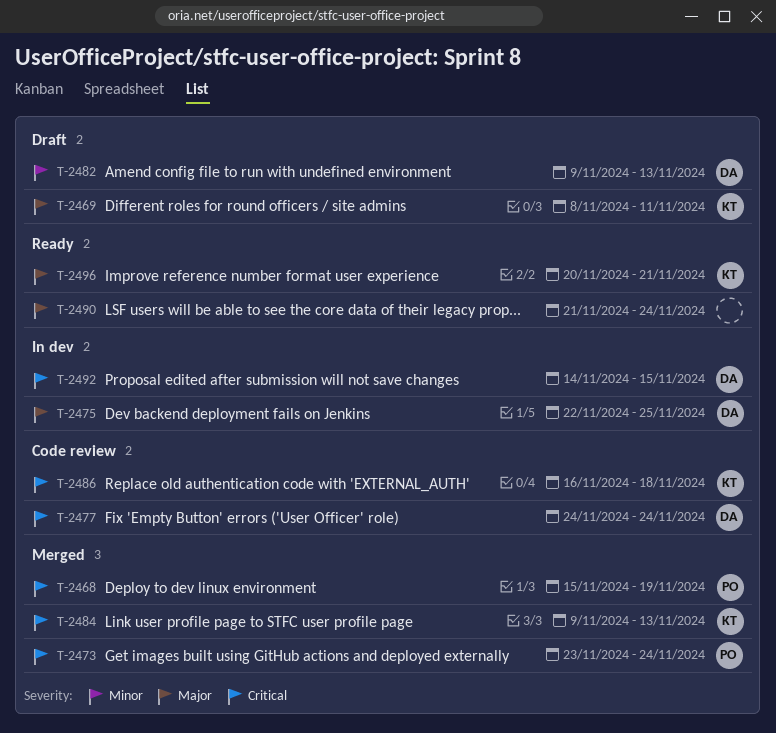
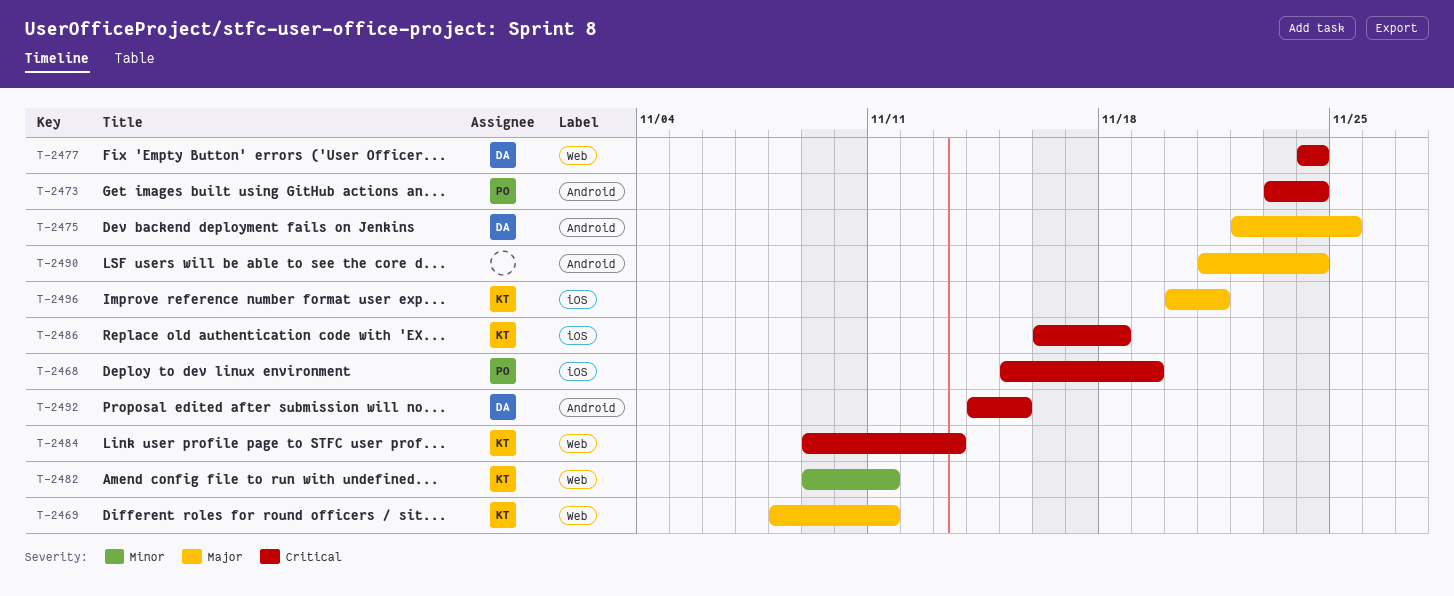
T-2482, owner: DA -> KT
T-2482, due: Nov 13 -> Nov 11

